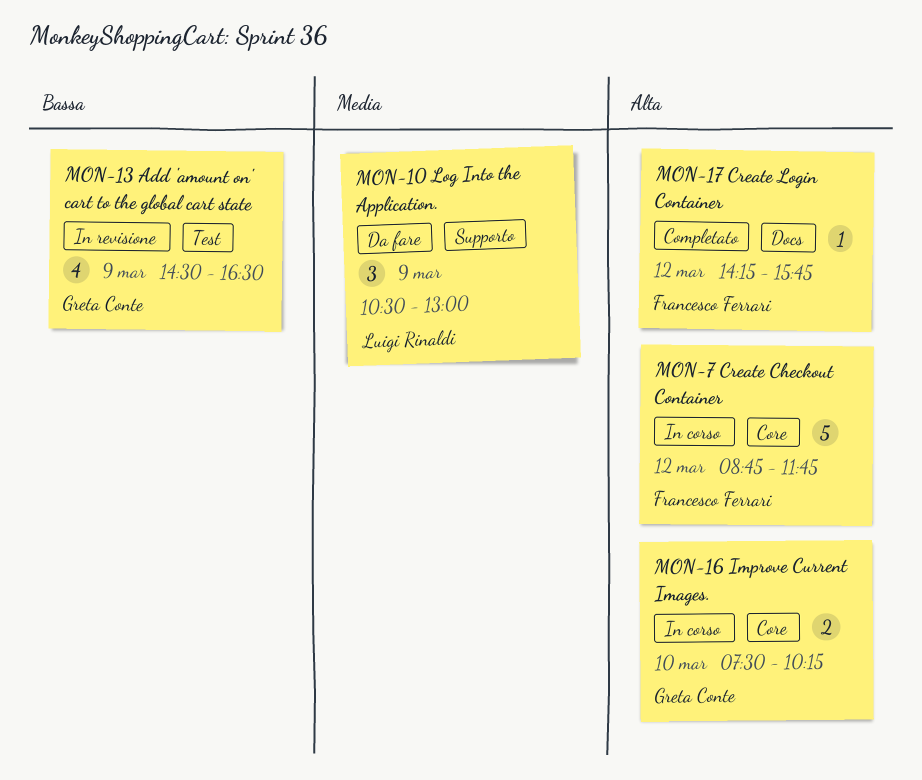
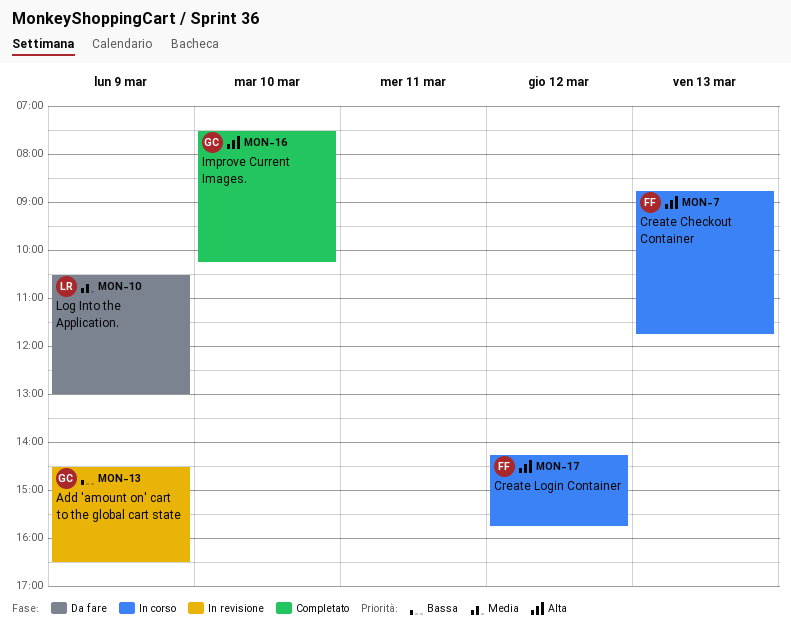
MON-7, day: Mar 12 -> Mar 13
MON-16, status: In corso -> Completato
MON-17, status: Completato -> In corso

